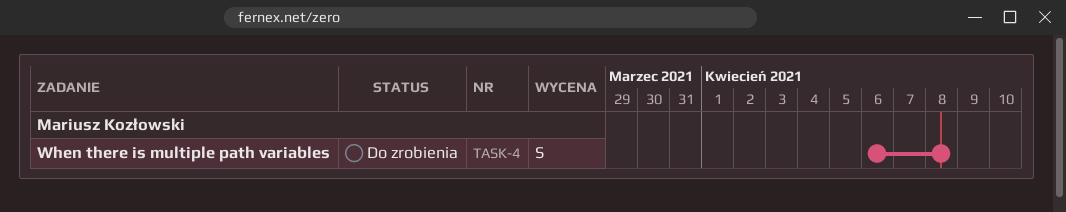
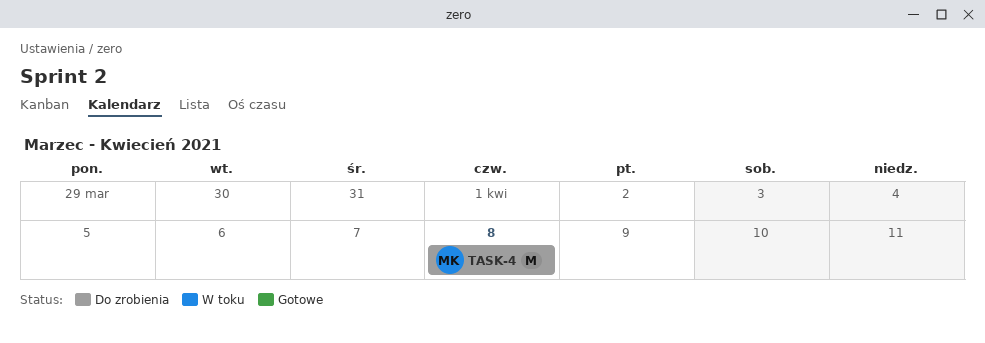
TASK-4, estimate: S -> M
TASK-4, start: Apr 6 -> Apr 8

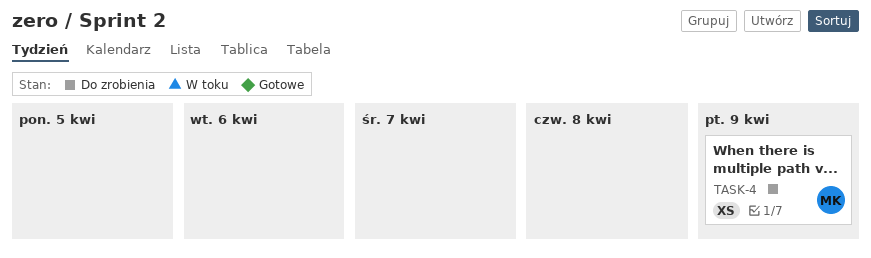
TASK-4, estimate: M -> XS
TASK-4, due: Apr 8 -> Apr 9

